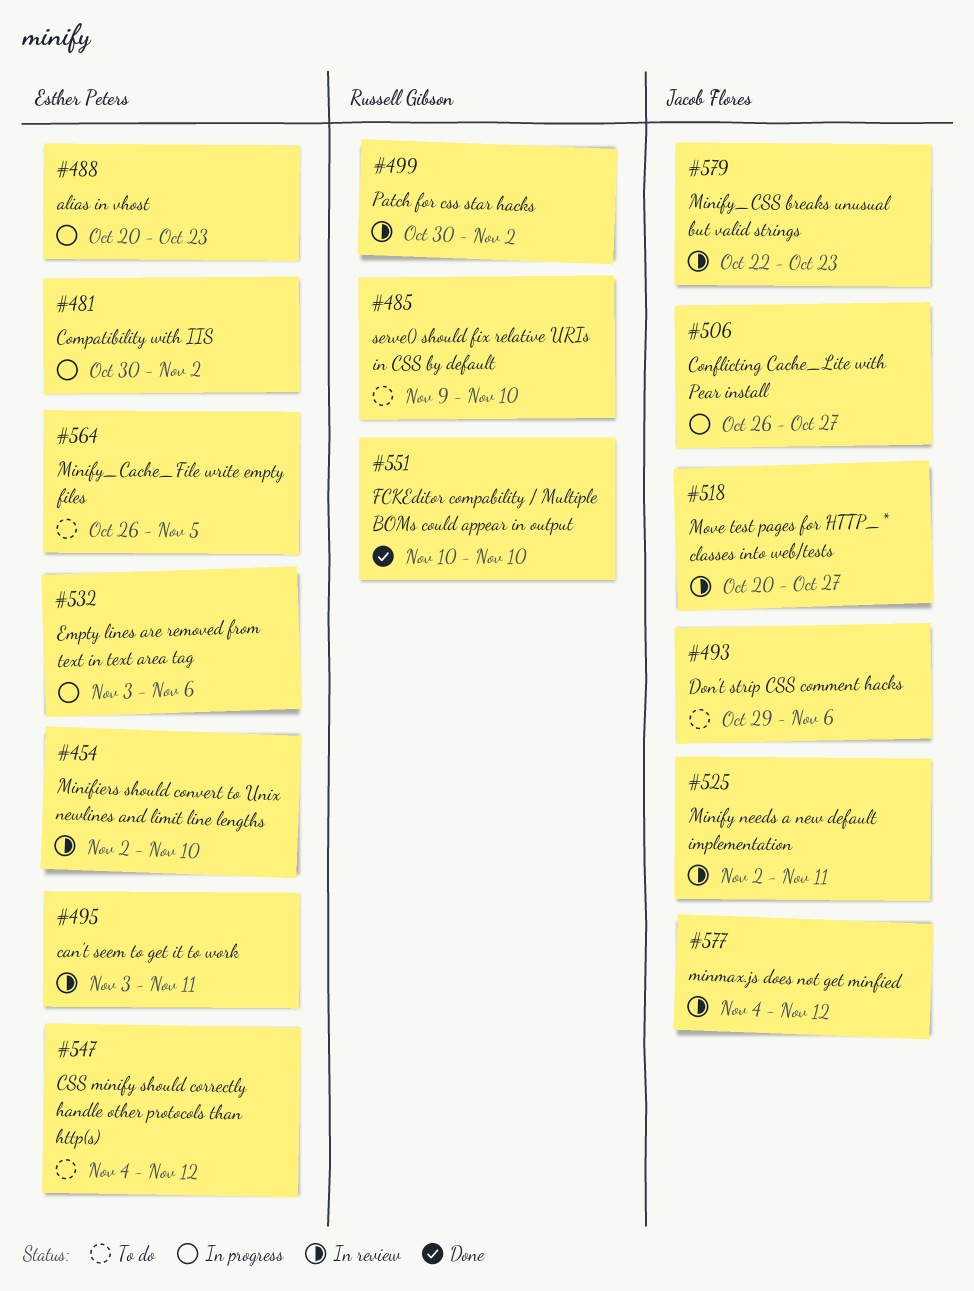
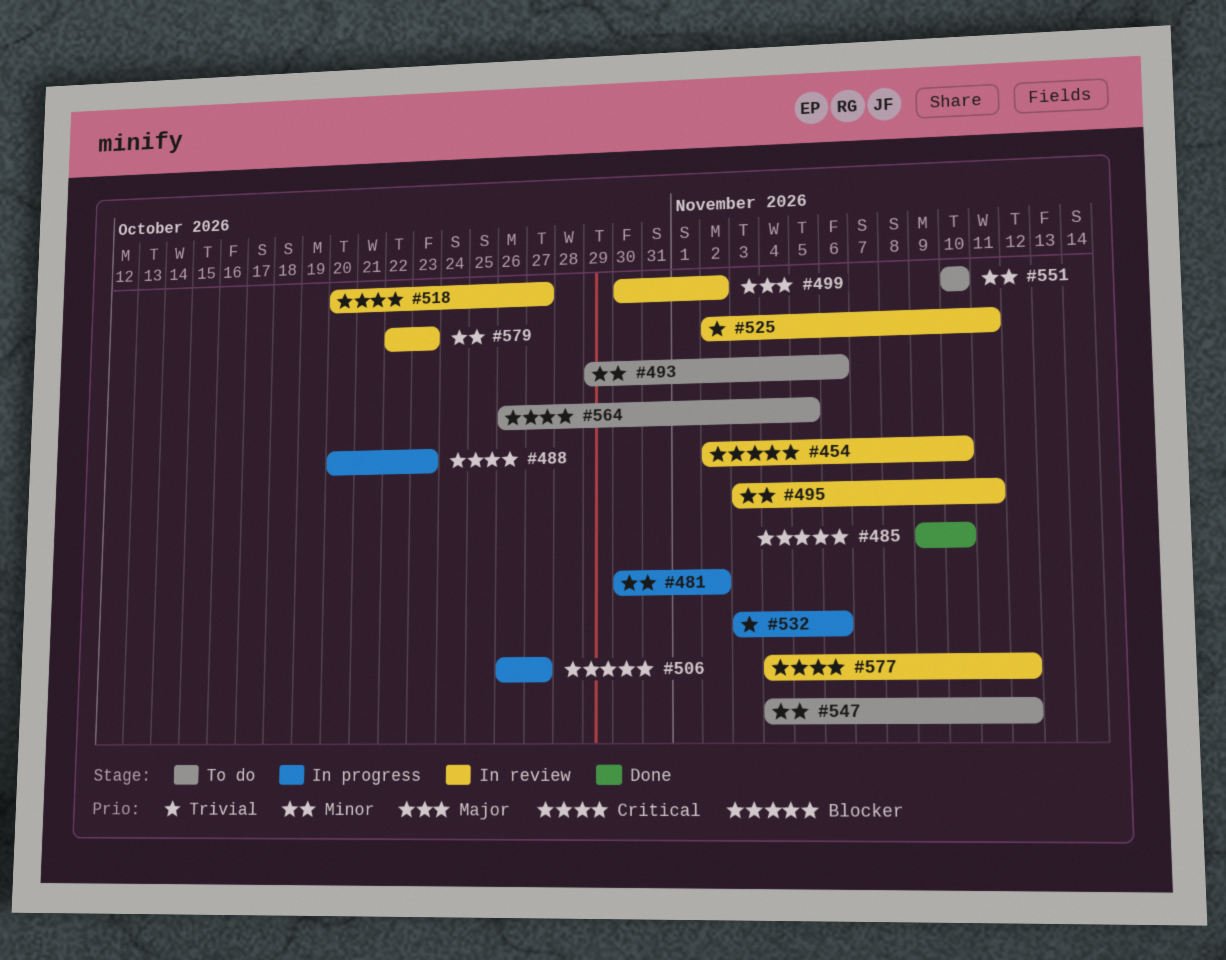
#485, status: To do -> Done
#551, status: Done -> To do

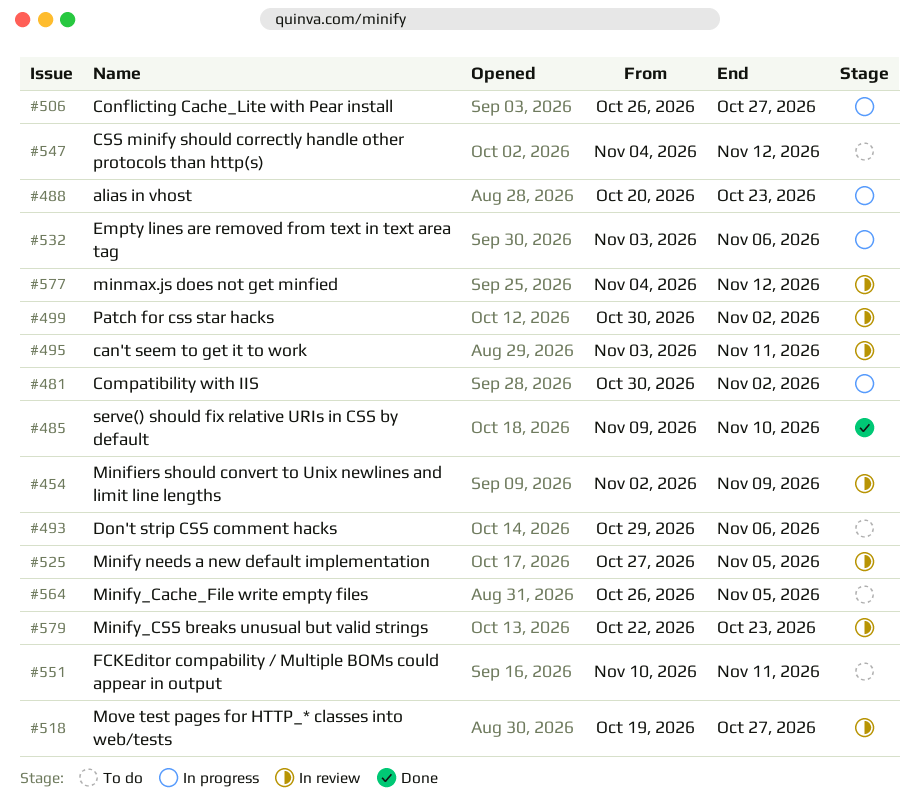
#454, due: Nov 10 -> Nov 9
#518, start: Oct 20 -> Oct 19
#525, start: Nov 2 -> Oct 27
#525, due: Nov 11 -> Nov 5
#551, due: Nov 10 -> Nov 11

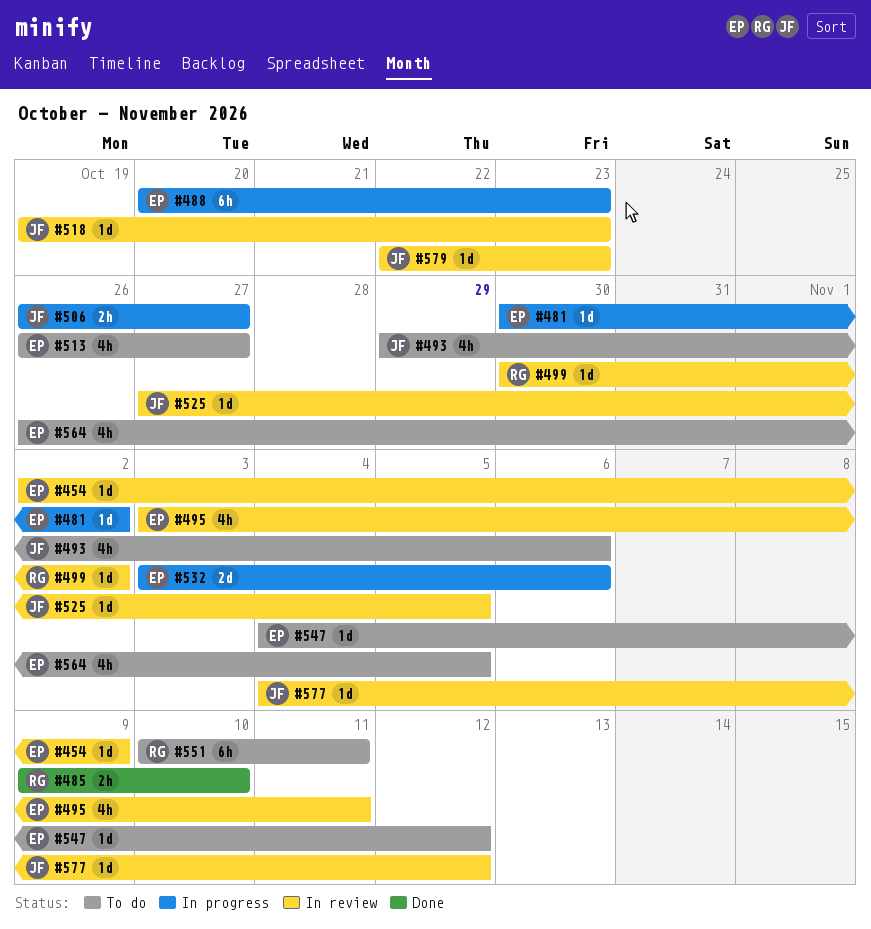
#513: none -> present
#518, due: Oct 27 -> Oct 23

